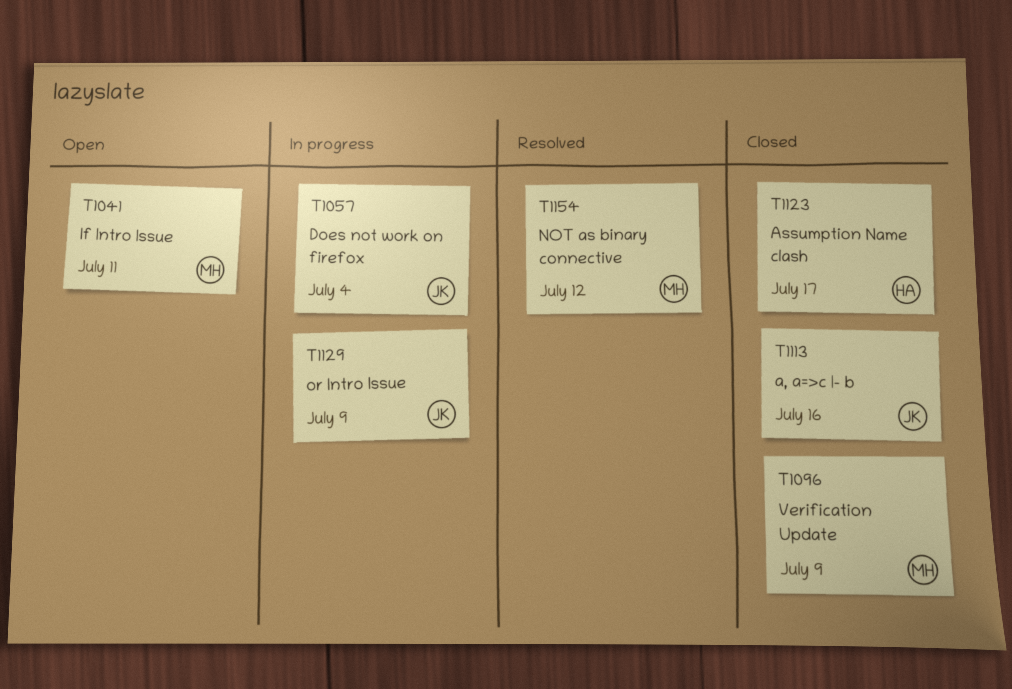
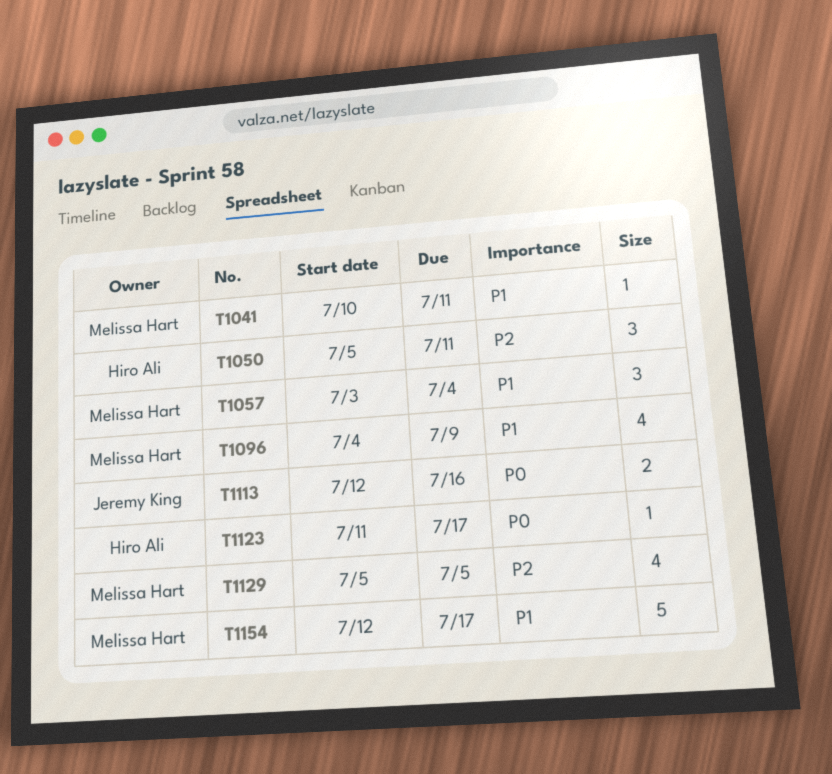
T1050: none -> present
T1057, owner: Jeremy King -> Melissa Hart
T1129, owner: Jeremy King -> Melissa Hart
T1129, due: Jul 9 -> Jul 5
T1154, due: Jul 12 -> Jul 17

